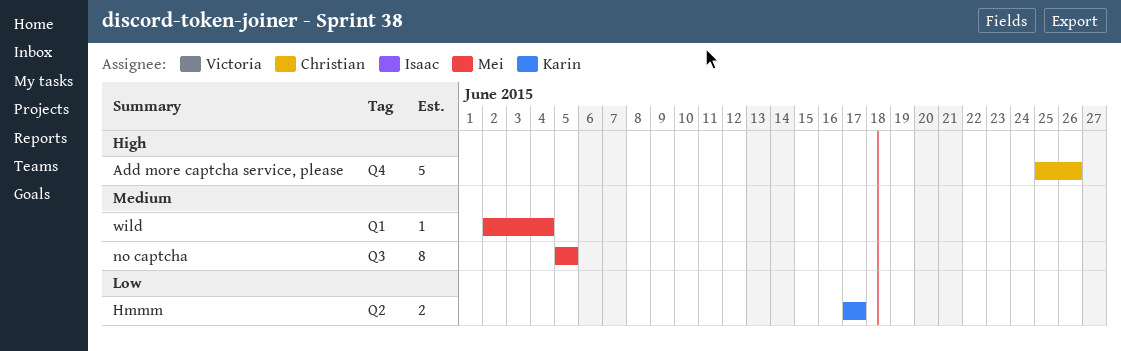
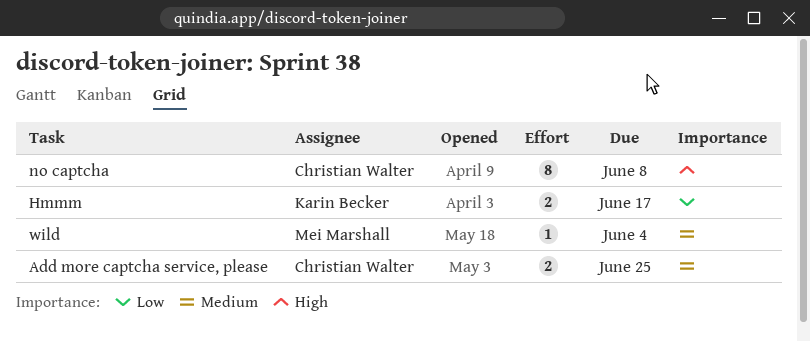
Add more captcha service, please, priority: High -> Medium
Add more captcha service, please, estimate: 5 -> 2
Add more captcha service, please, due: Jun 26 -> Jun 25
no captcha, owner: Mei Marshall -> Christian Walter
no captcha, priority: Medium -> High
no captcha, due: Jun 5 -> Jun 8

